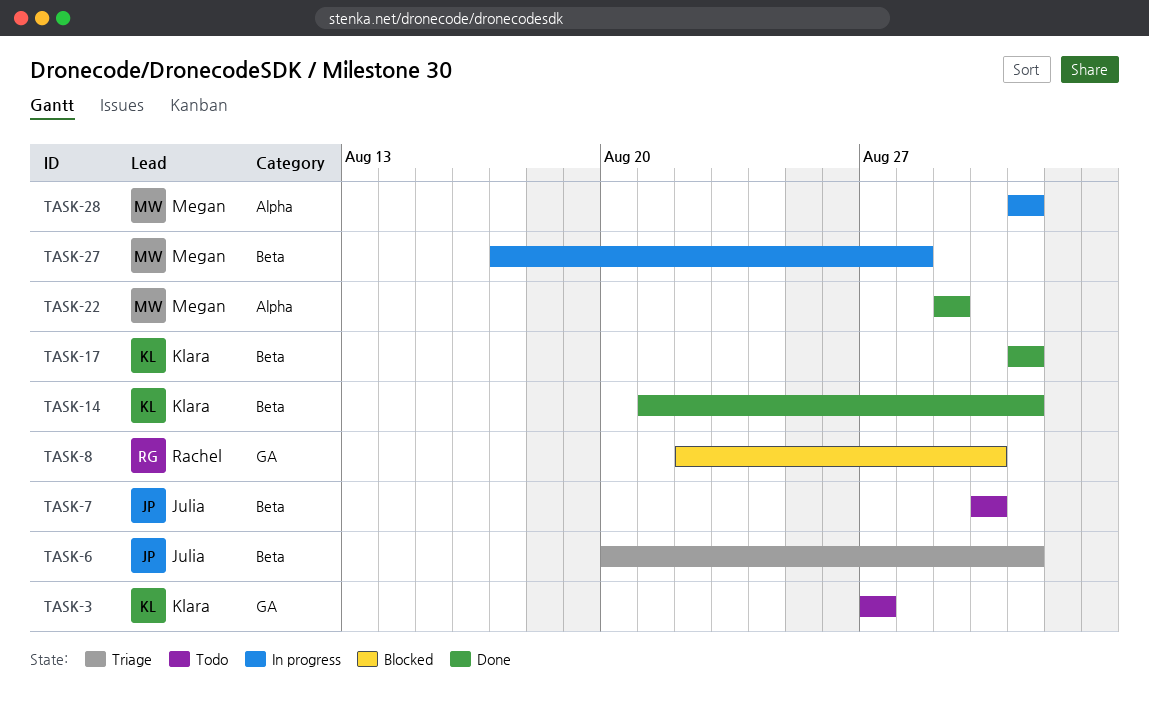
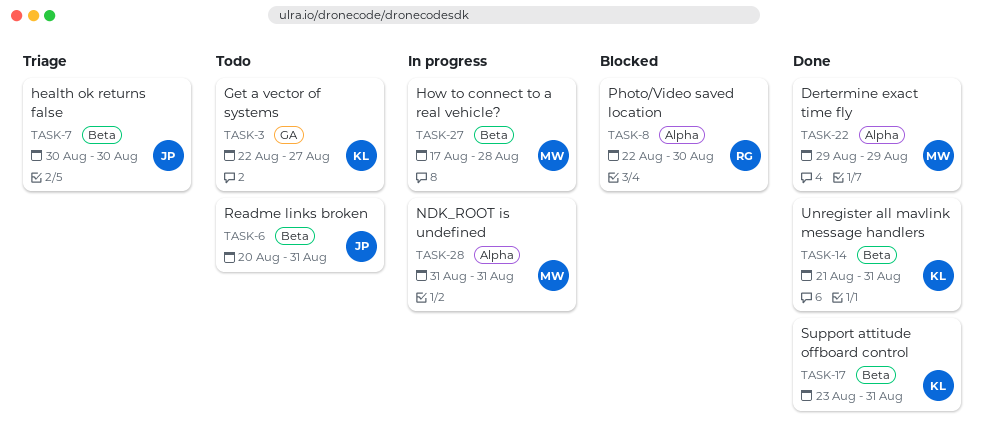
TASK-3, start: Aug 27 -> Aug 22
TASK-6, status: Triage -> Todo
TASK-7, status: Todo -> Triage
TASK-8, label: GA -> Alpha
TASK-17, start: Aug 31 -> Aug 23

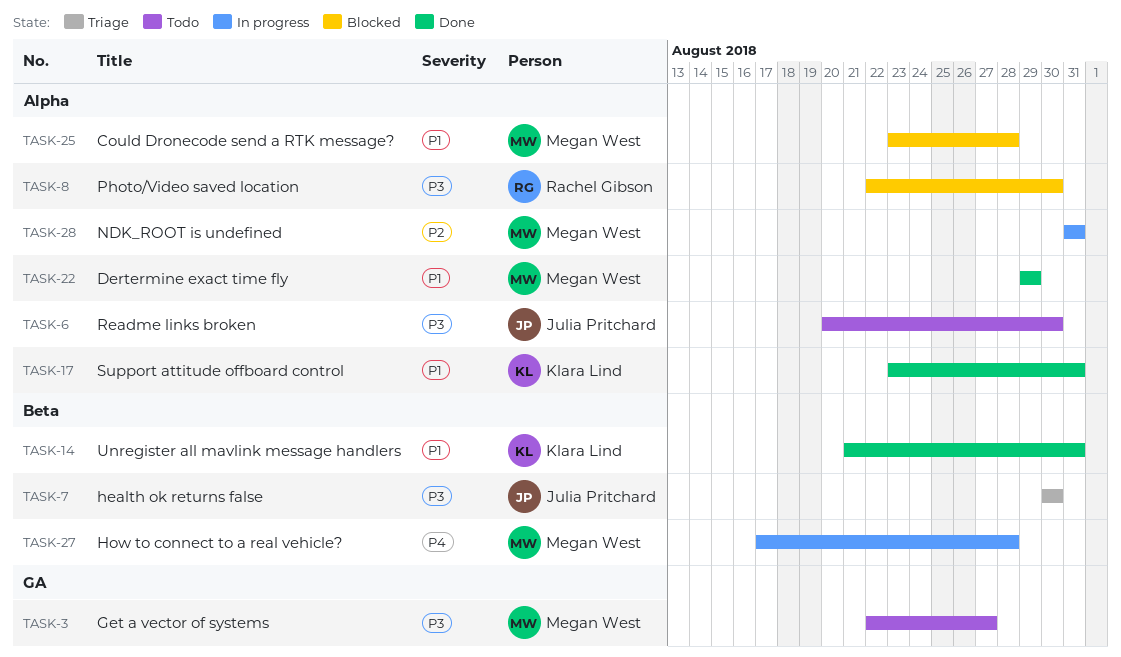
TASK-3, owner: Klara Lind -> Megan West
TASK-6, label: Beta -> Alpha
TASK-6, due: Aug 31 -> Aug 30
TASK-17, label: Beta -> Alpha
TASK-25: none -> present

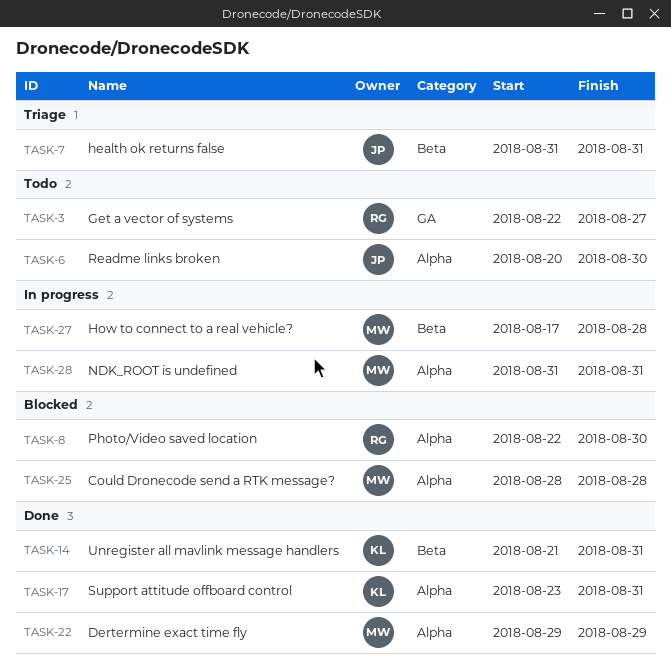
TASK-3, owner: Megan West -> Rachel Gibson
TASK-7, start: Aug 30 -> Aug 31
TASK-7, due: Aug 30 -> Aug 31
TASK-25, start: Aug 23 -> Aug 28

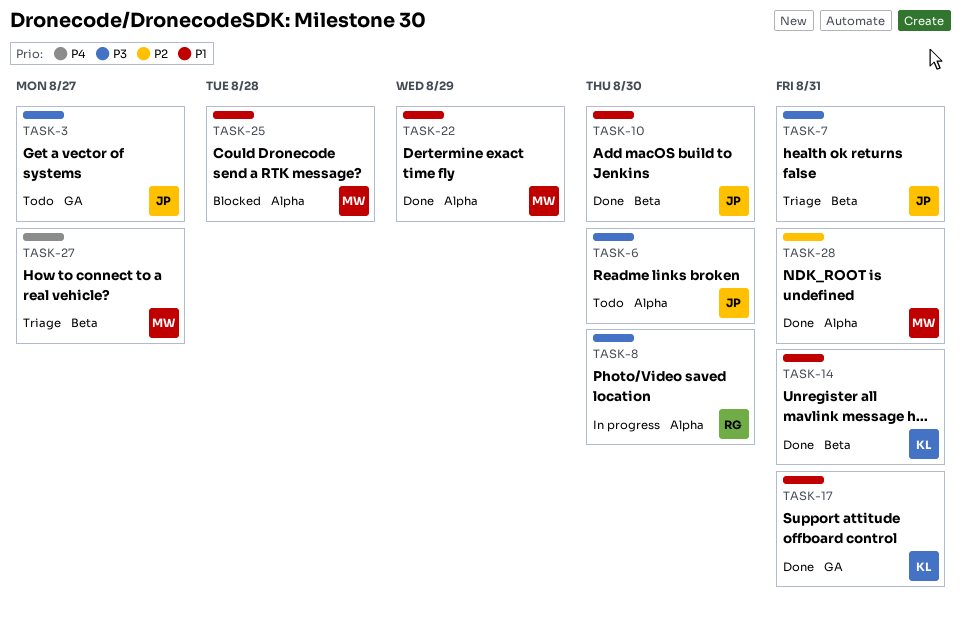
TASK-3, owner: RG -> JP
TASK-8, status: Blocked -> In progress
TASK-10: none -> present
TASK-17, label: Alpha -> GA
TASK-27, status: In progress -> Triage
TASK-27, due: Aug 28 -> Aug 27
TASK-28, status: In progress -> Done

